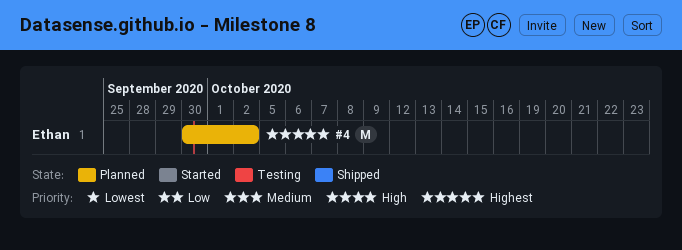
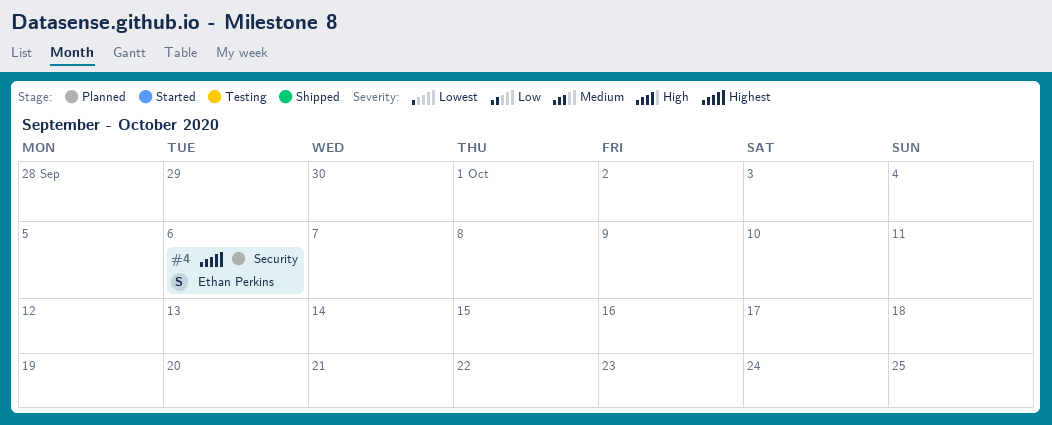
#4, estimate: M -> S
#4, due: Oct 2 -> Oct 6

